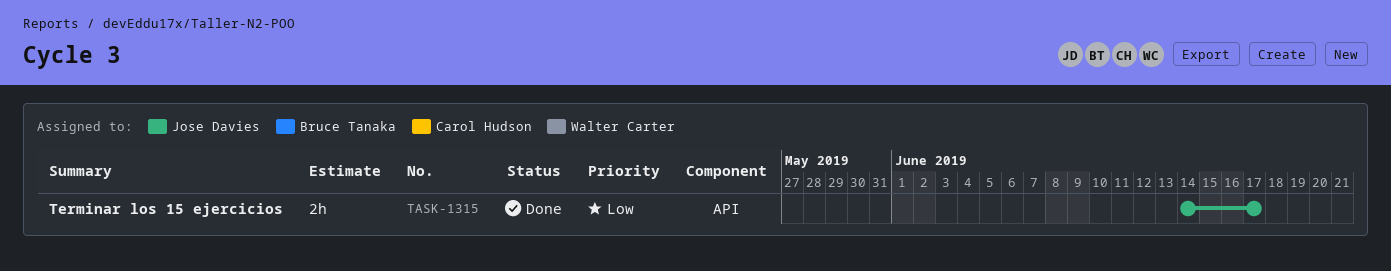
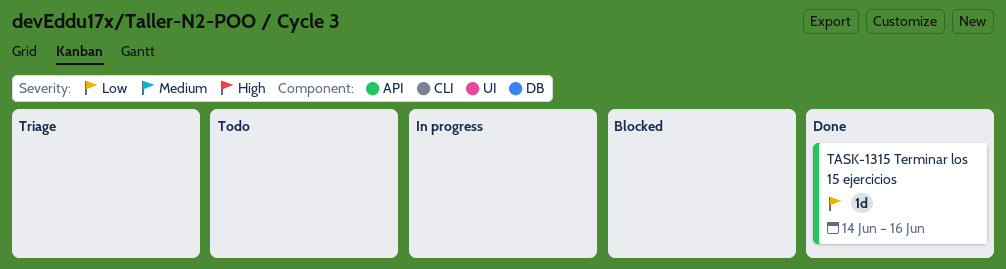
TASK-1315, estimate: 2h -> 1d
TASK-1315, due: Jun 17 -> Jun 16

